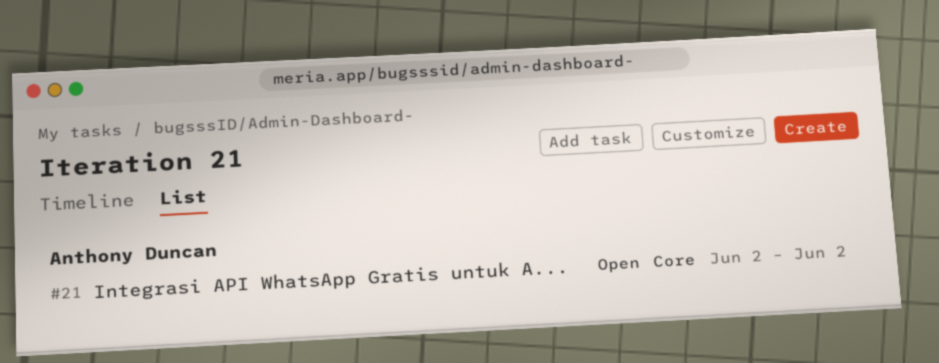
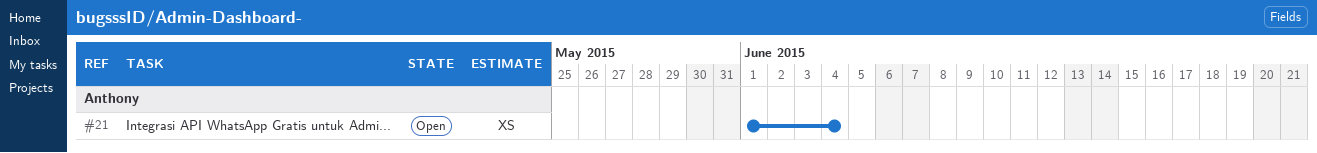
#21, start: Jun 2 -> Jun 1
#21, due: Jun 2 -> Jun 4

